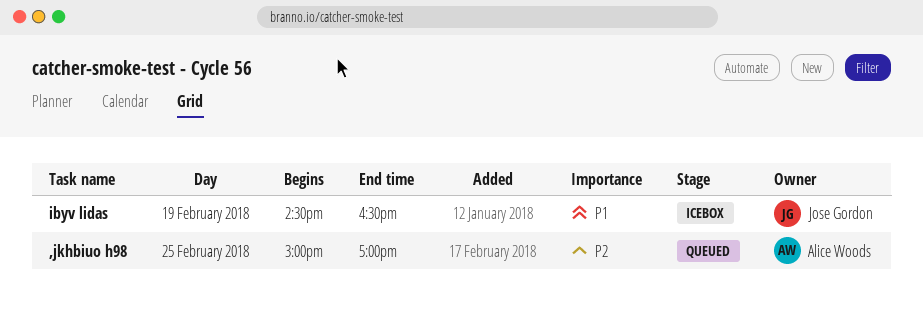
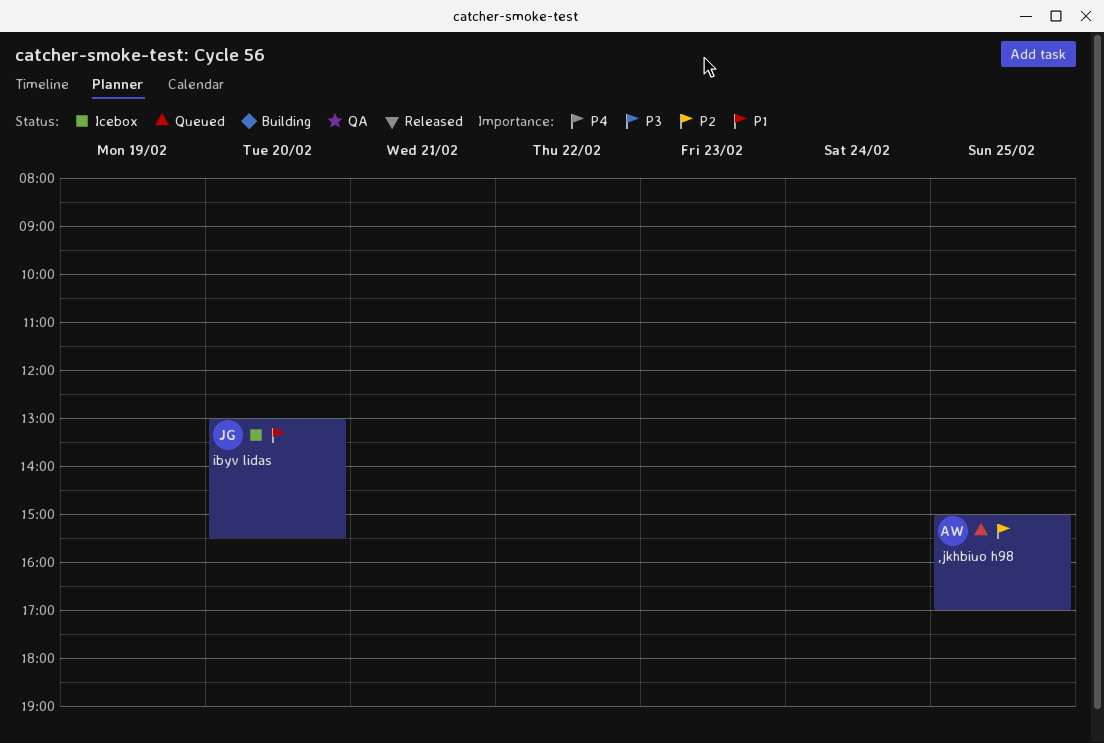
ibyv lidas, day: Feb 19 -> Feb 20
ibyv lidas, begins: 14:30 -> 13:00
ibyv lidas, ends: 16:30 -> 15:30

